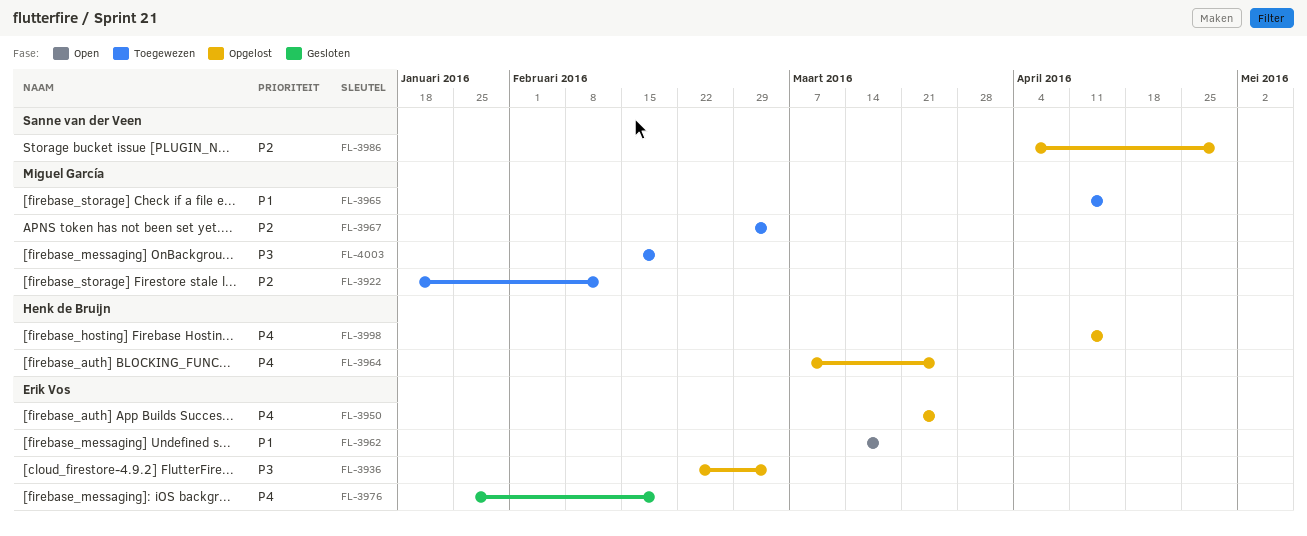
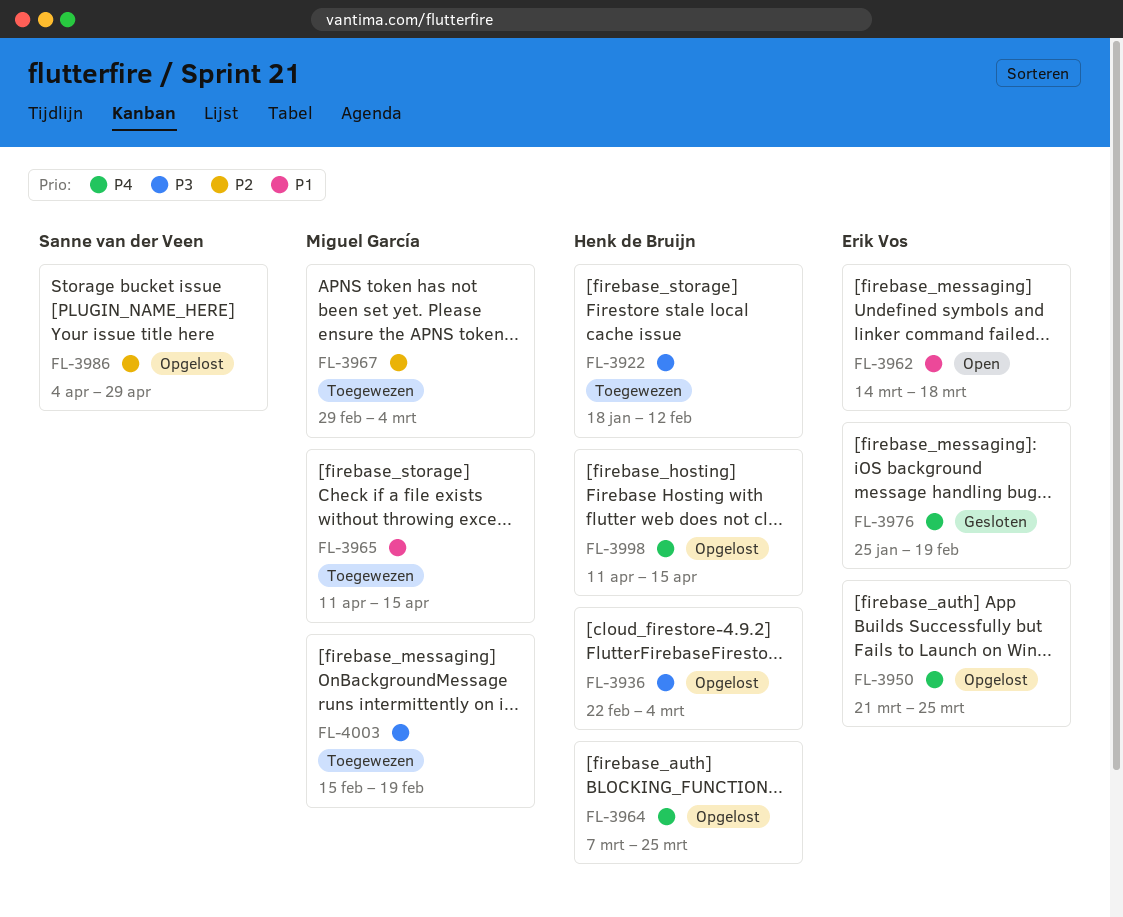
FL-3922, owner: Miguel García -> Henk de Bruijn
FL-3922, priority: P2 -> P3
FL-3936, owner: Erik Vos -> Henk de Bruijn

